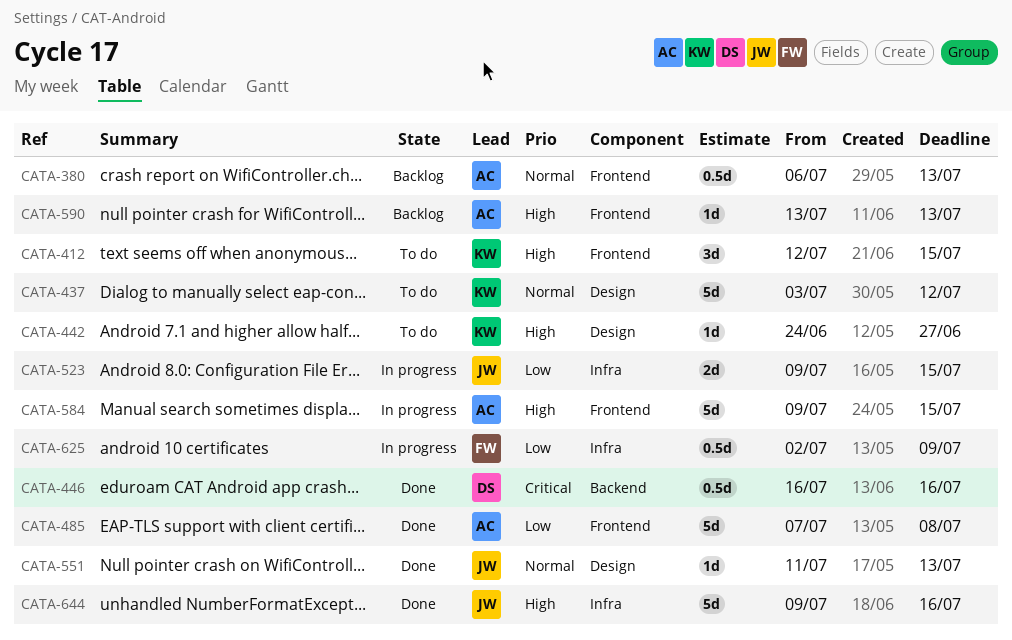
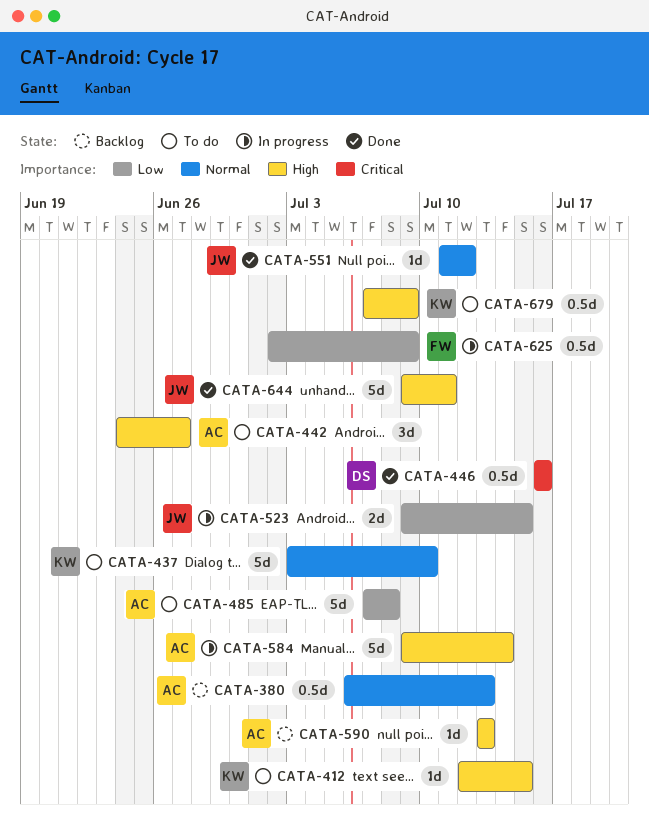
CATA-412, estimate: 3d -> 1d
CATA-437, due: Jul 12 -> Jul 10
CATA-442, owner: KW -> AC
CATA-442, estimate: 1d -> 3d
CATA-485, status: Done -> To do
CATA-551, due: Jul 13 -> Jul 12
CATA-584, due: Jul 15 -> Jul 14
CATA-644, due: Jul 16 -> Jul 11
CATA-679: none -> present

